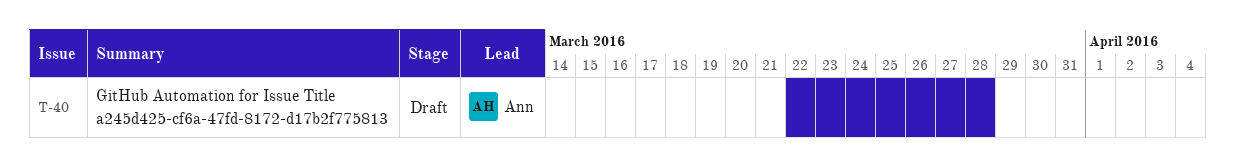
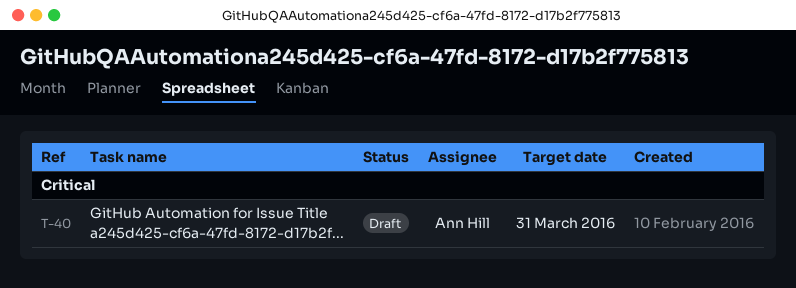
T-40, due: Mar 28 -> Mar 31

